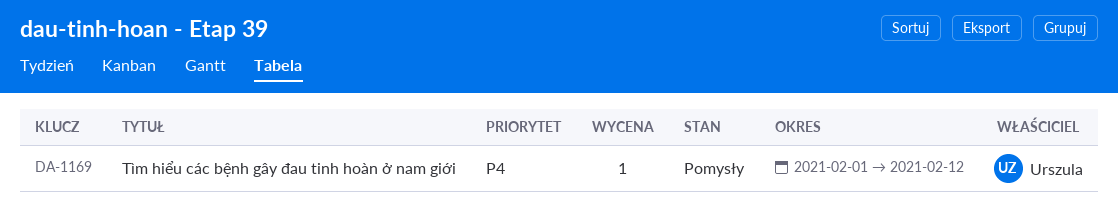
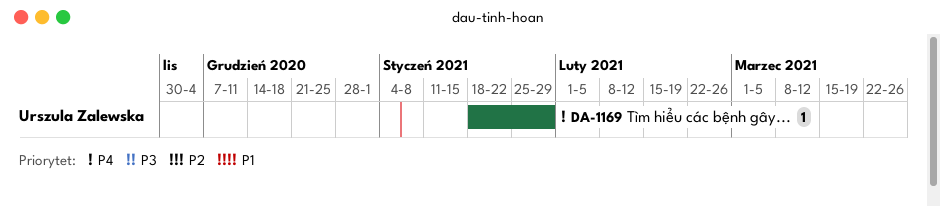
DA-1169, start: Feb 1 -> Jan 18
DA-1169, due: Feb 12 -> Jan 29

